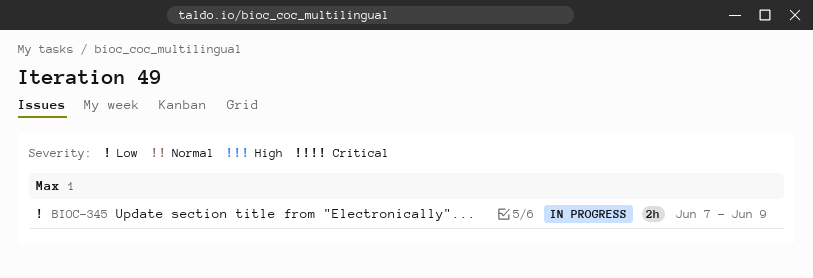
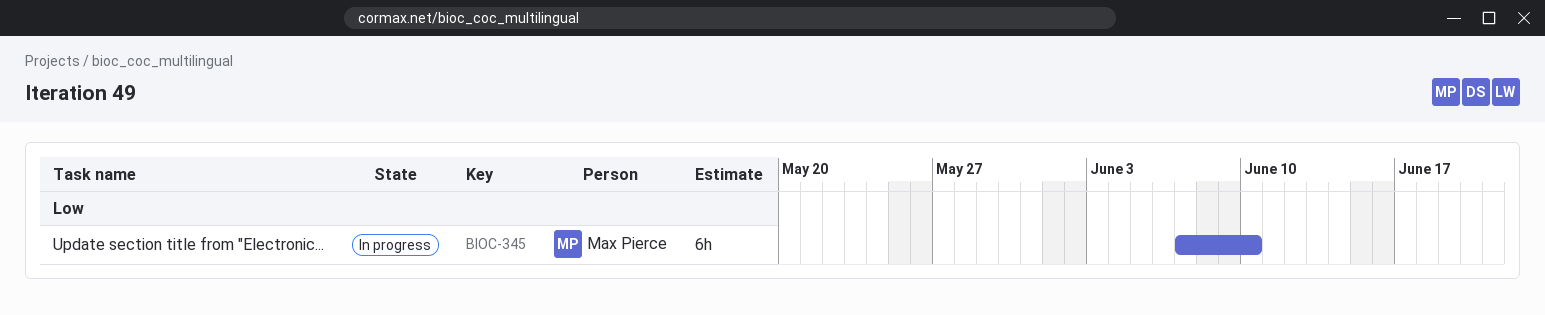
BIOC-345, estimate: 2h -> 6h
BIOC-345, due: Jun 9 -> Jun 10

